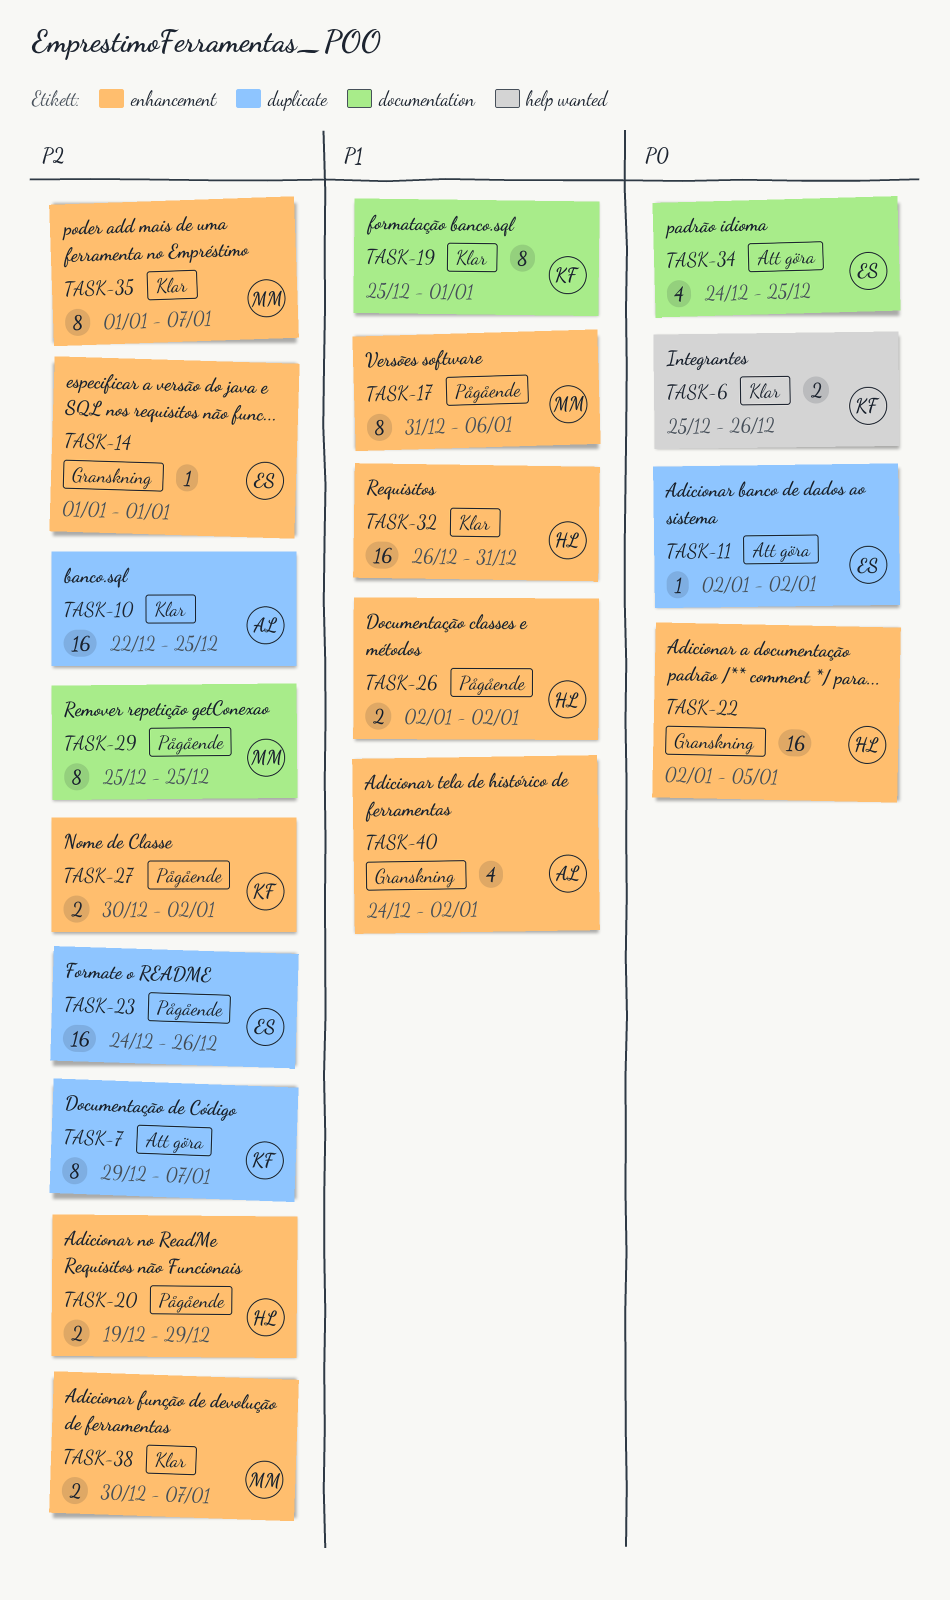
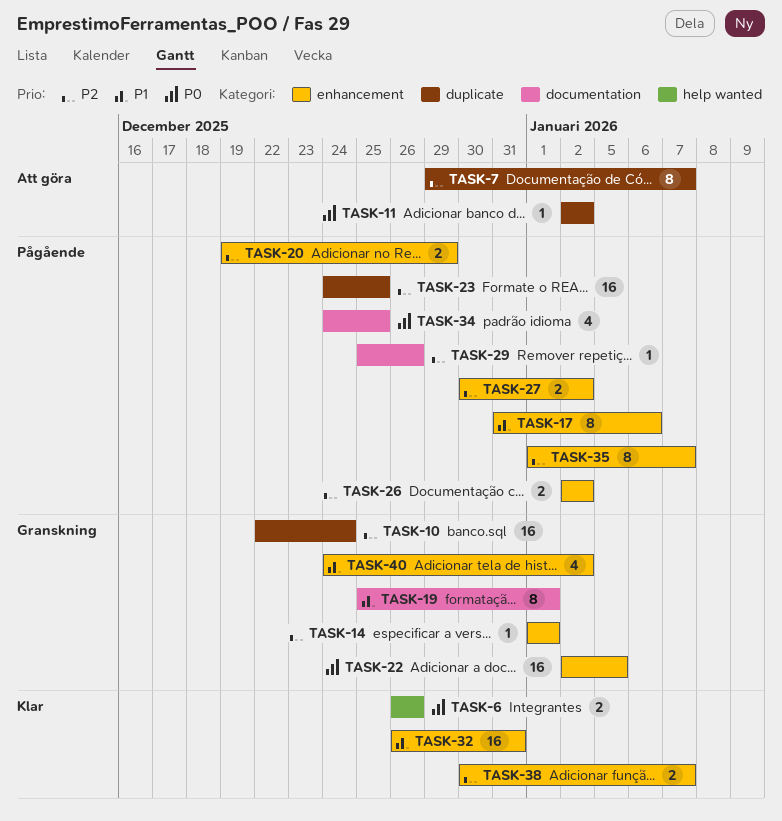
TASK-6, start: Dec 25 -> Dec 26
TASK-10, status: Klar -> Granskning
TASK-10, due: Dec 25 -> Dec 24
TASK-19, status: Klar -> Granskning
TASK-23, due: Dec 26 -> Dec 25
TASK-26, priority: P1 -> P2
TASK-29, estimate: 8 -> 1
TASK-29, due: Dec 25 -> Dec 26
TASK-34, status: Att göra -> Pågående
TASK-35, status: Klar -> Pågående

